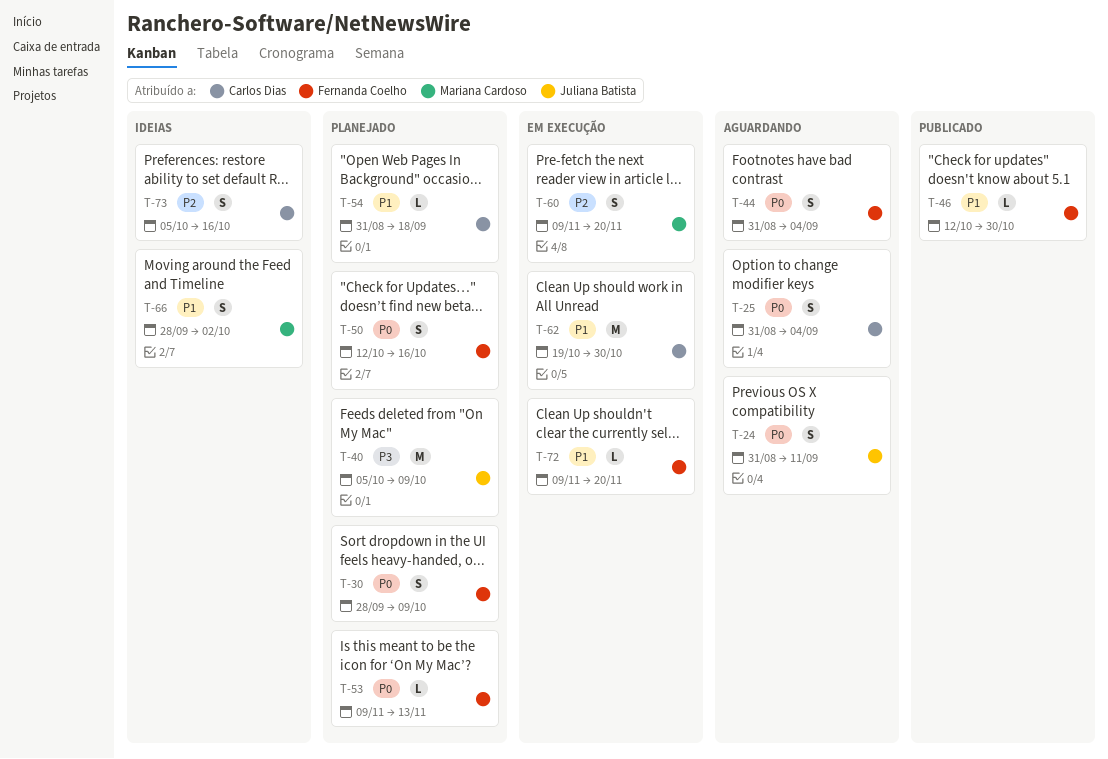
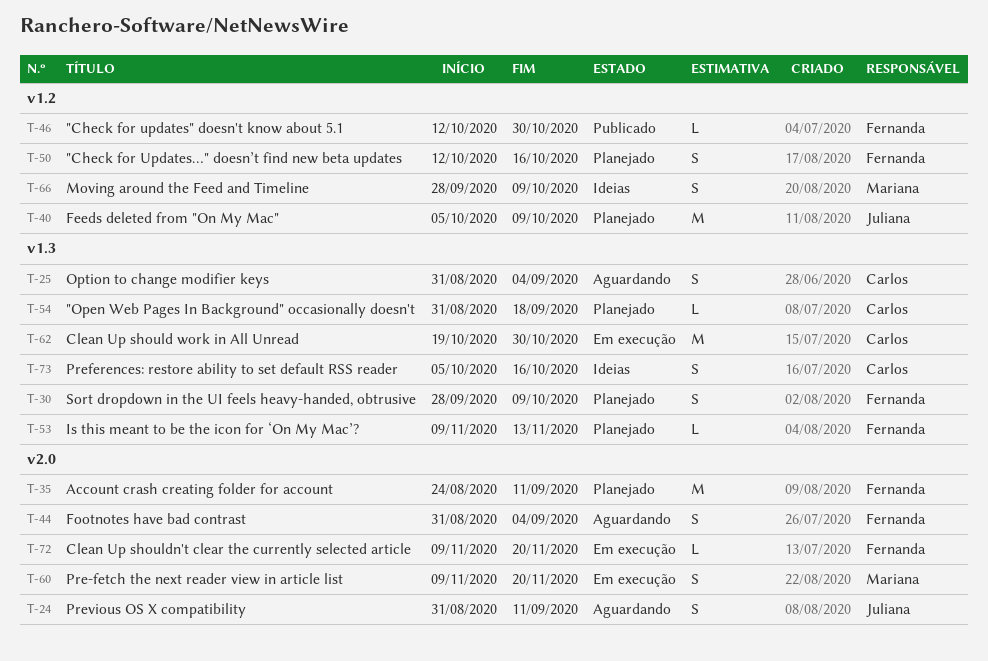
T-35: none -> present
T-66, due: Oct 2 -> Oct 9

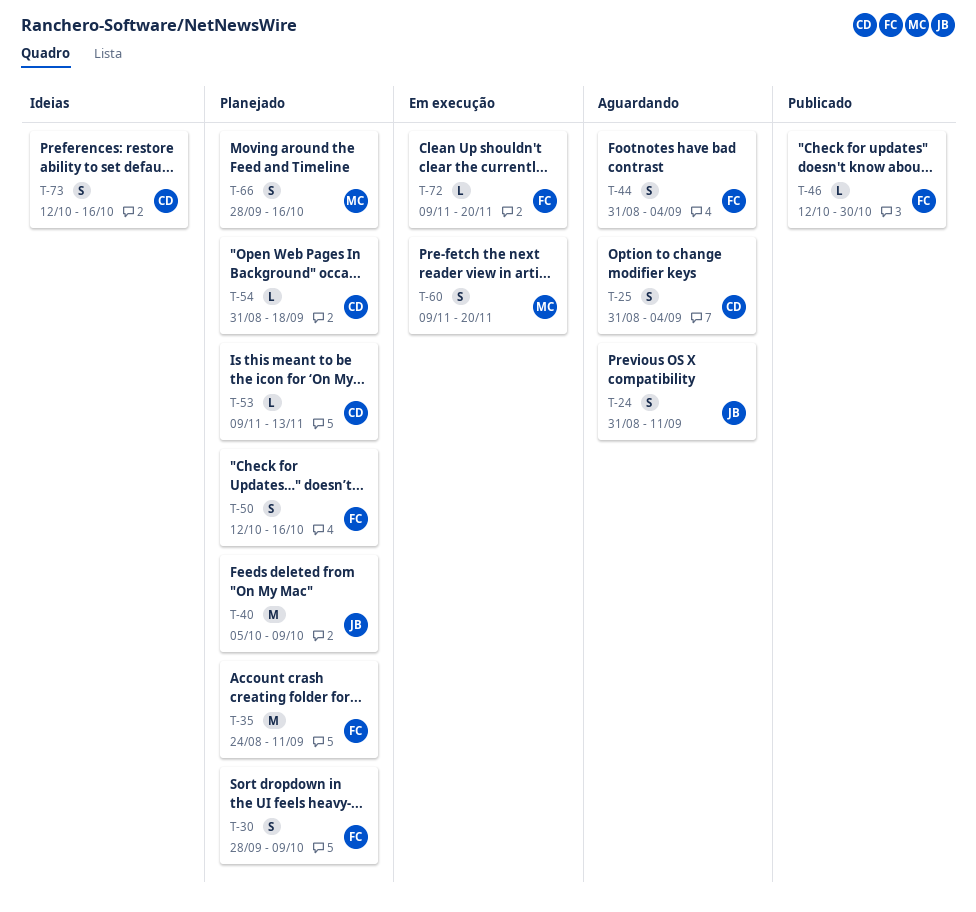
T-53, owner: Fernanda -> Carlos
T-62: present -> none
T-66, status: Ideias -> Planejado
T-66, due: Oct 9 -> Oct 16
T-73, start: Oct 5 -> Oct 12

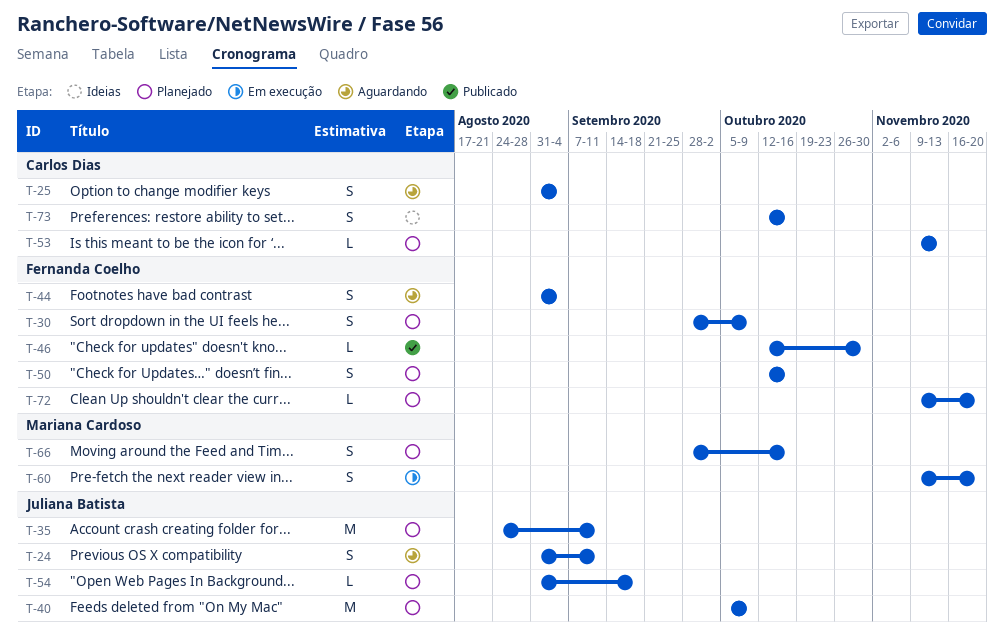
T-35, owner: Fernanda Coelho -> Juliana Batista
T-54, owner: Carlos Dias -> Juliana Batista
T-72, status: Em execução -> Planejado

